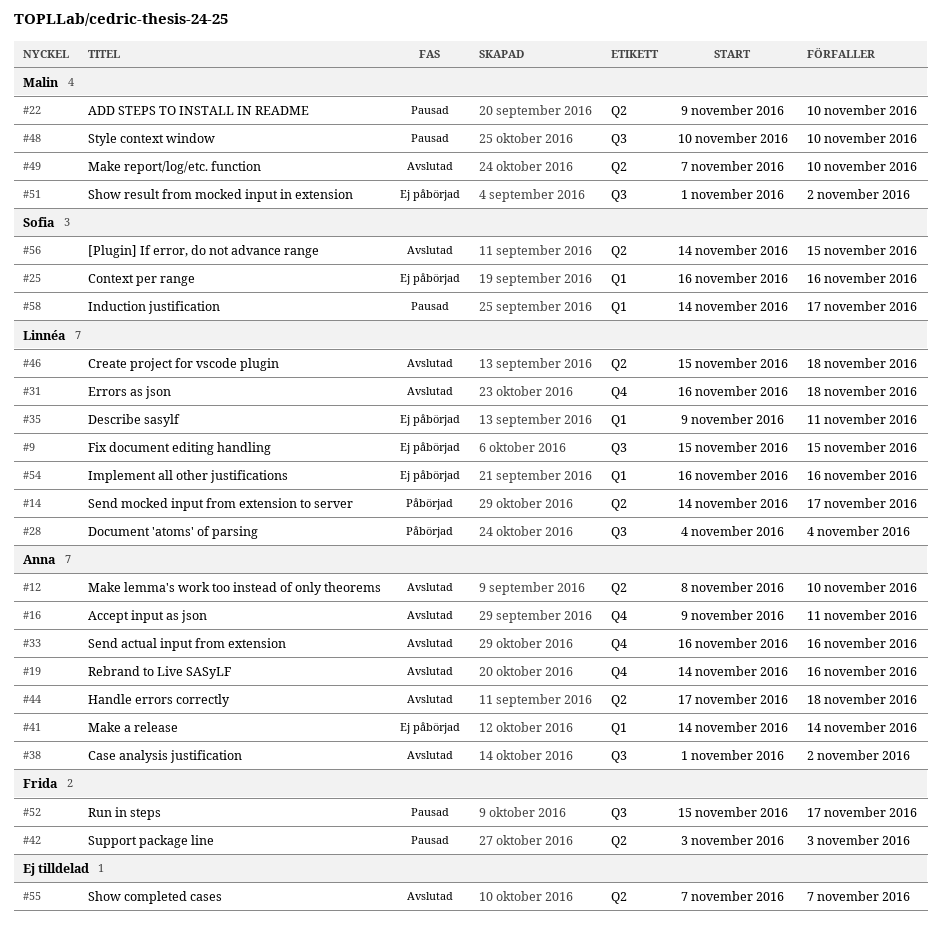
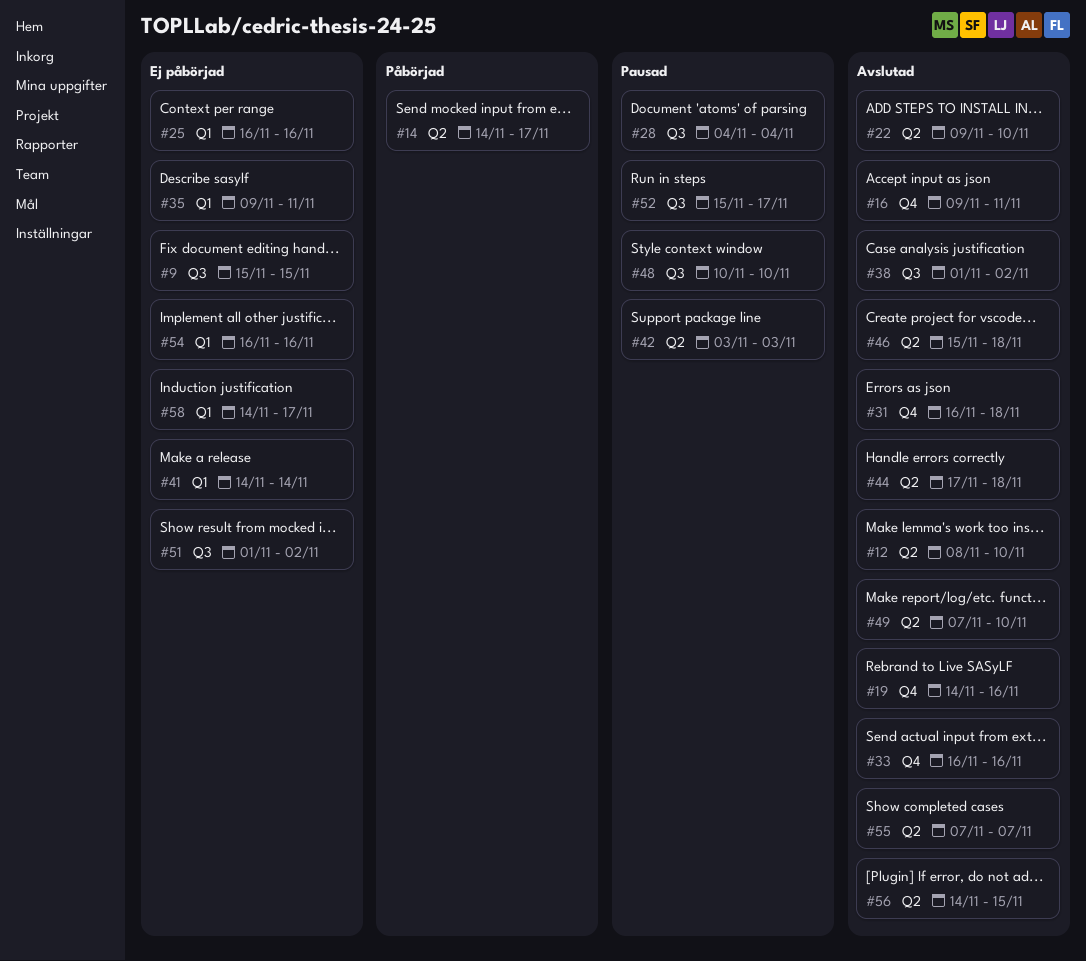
#22, status: Pausad -> Avslutad
#28, status: Påbörjad -> Pausad
#58, status: Pausad -> Ej påbörjad

